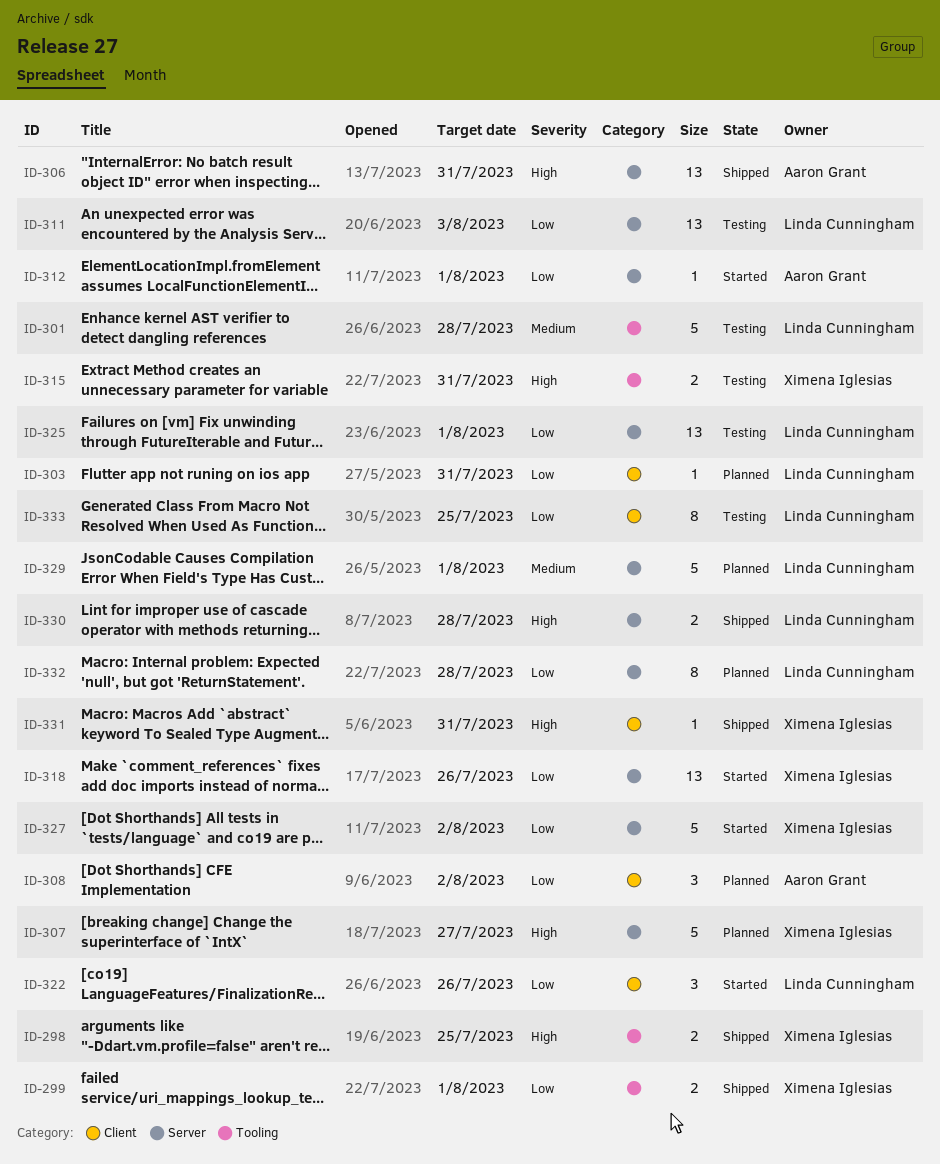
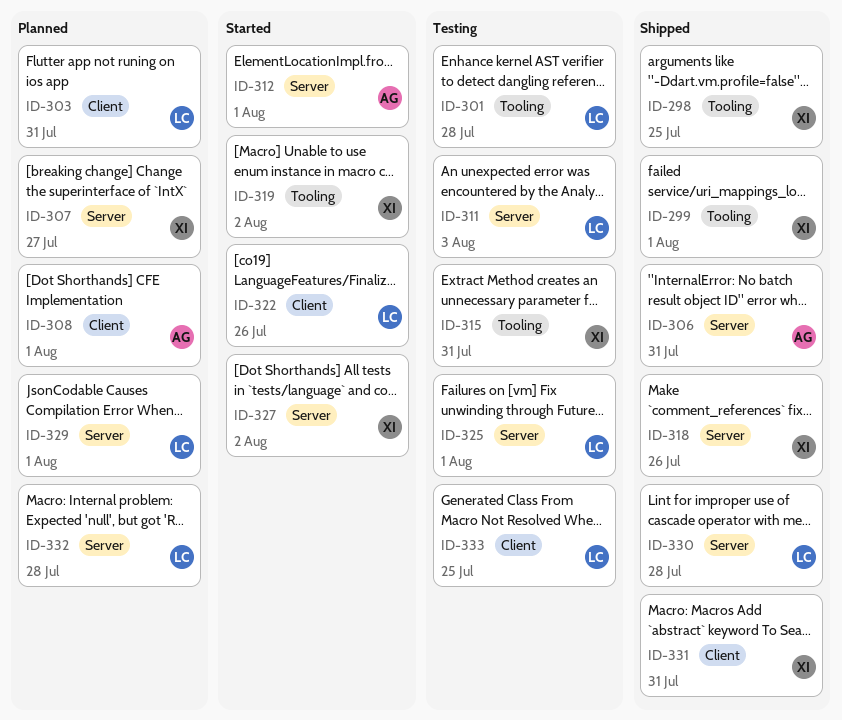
ID-308, due: Aug 2 -> Aug 1
ID-318, status: Started -> Shipped
ID-319: none -> present

